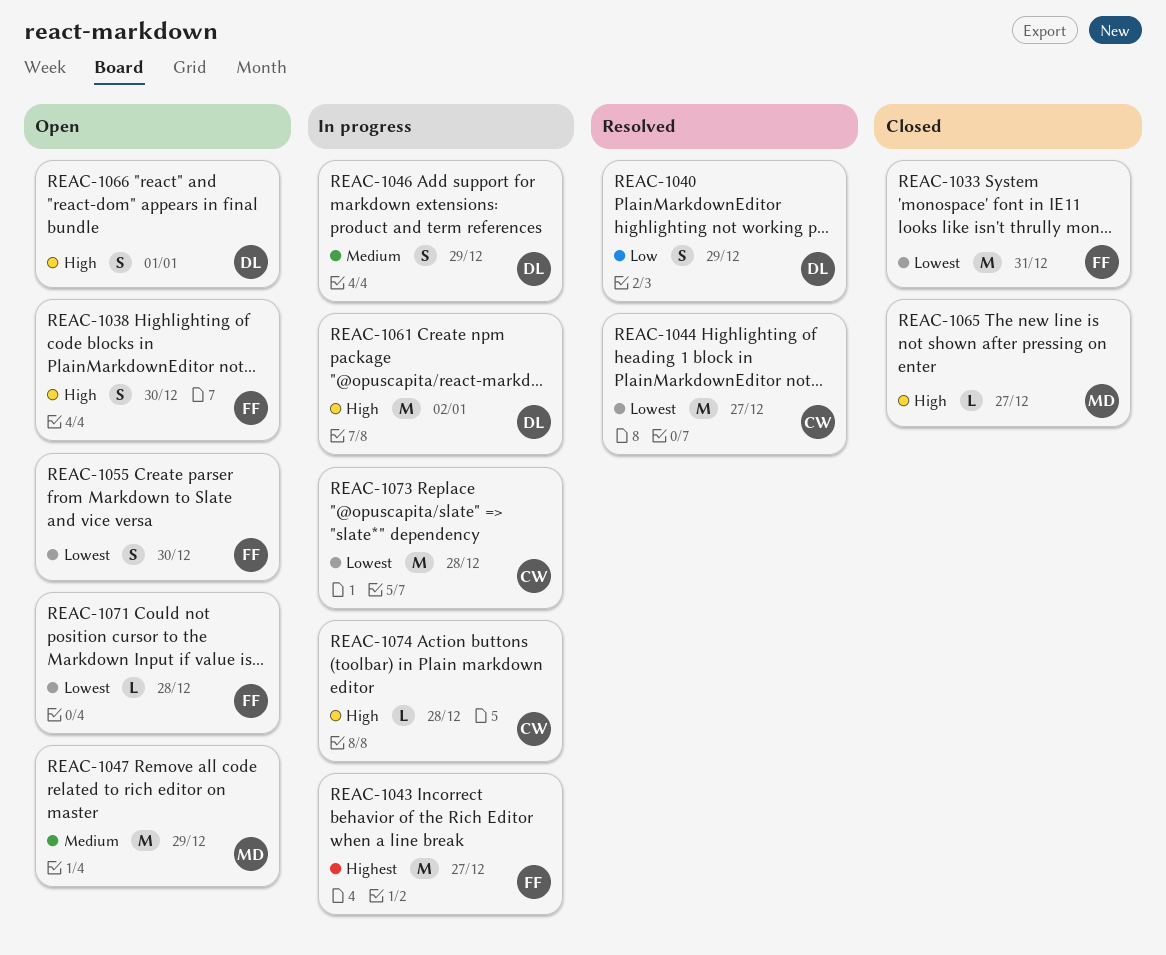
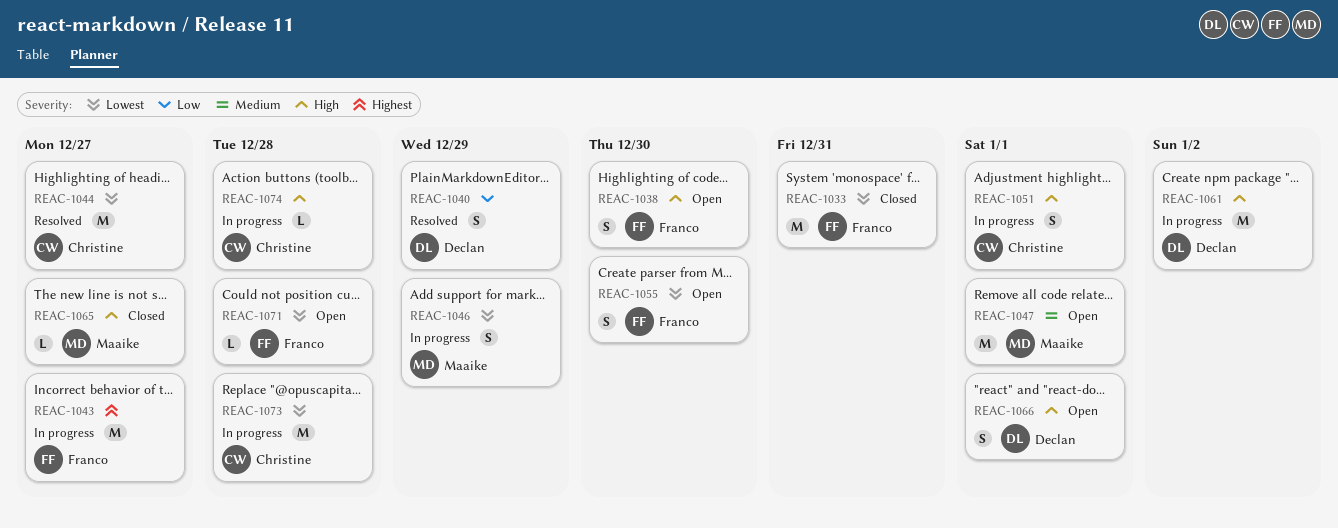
REAC-1046, owner: Declan -> Maaike
REAC-1046, priority: Medium -> Lowest
REAC-1047, due: Dec 29 -> Jan 1
REAC-1051: none -> present

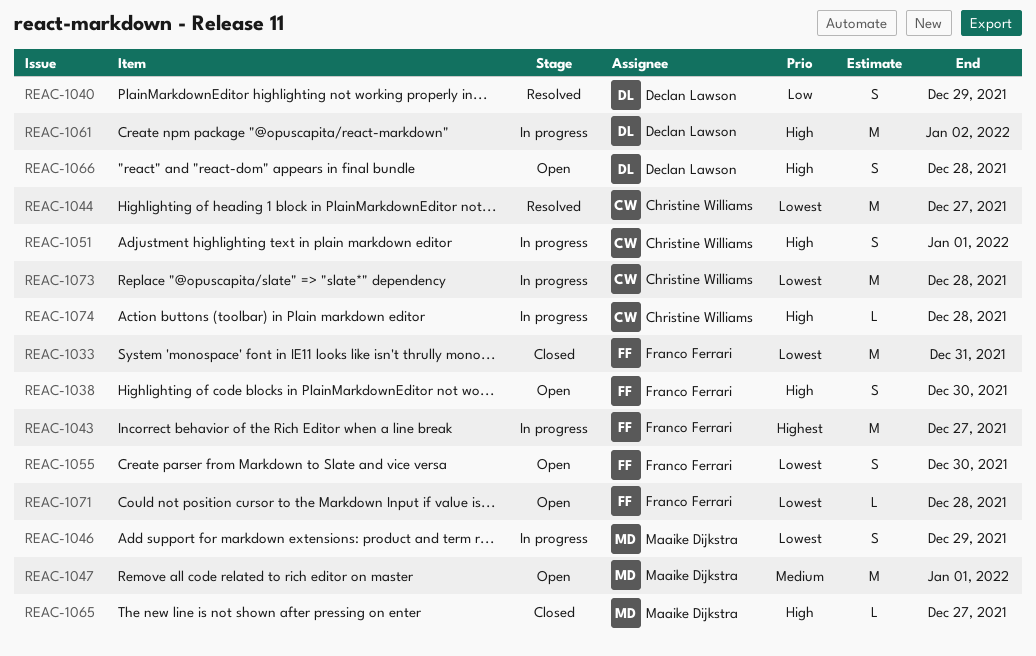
REAC-1066, due: Jan 1 -> Dec 28

